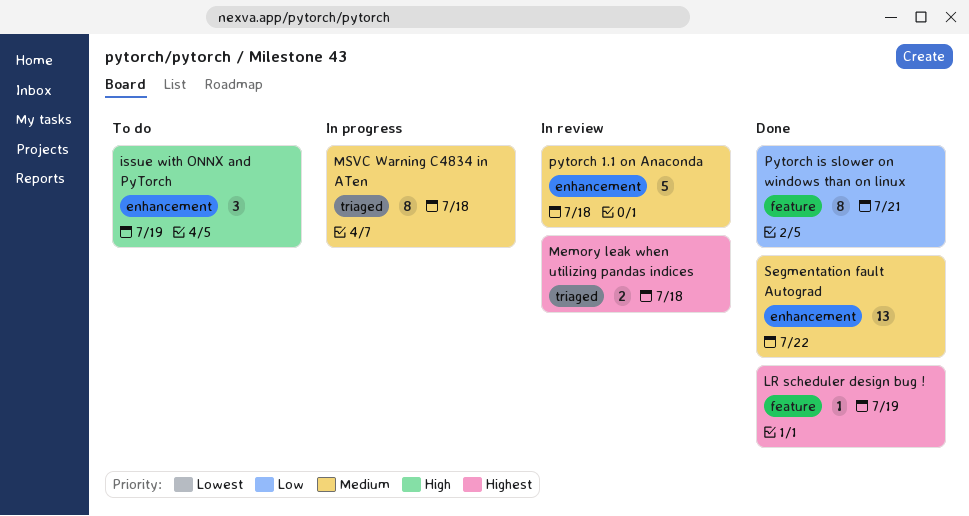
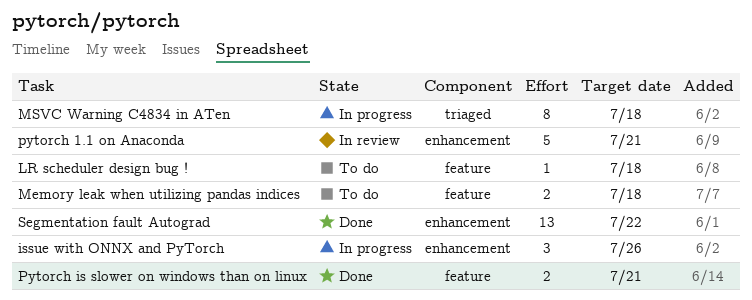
issue with ONNX and PyTorch, status: To do -> In progress
issue with ONNX and PyTorch, due: Jul 19 -> Jul 26
LR scheduler design bug !, status: Done -> To do
LR scheduler design bug !, due: Jul 19 -> Jul 18
Memory leak when utilizing pandas indices, status: In review -> To do
Memory leak when utilizing pandas indices, label: triaged -> feature
pytorch 1.1 on Anaconda, due: Jul 18 -> Jul 21
Pytorch is slower on windows than on linux, estimate: 8 -> 2

